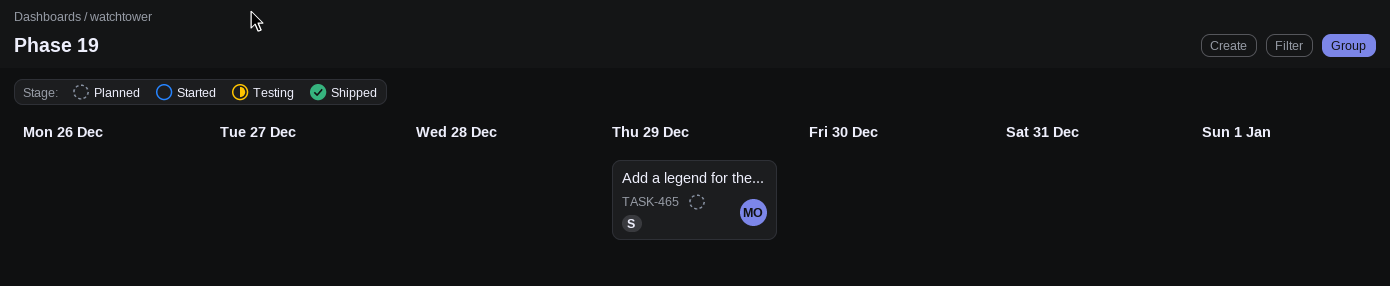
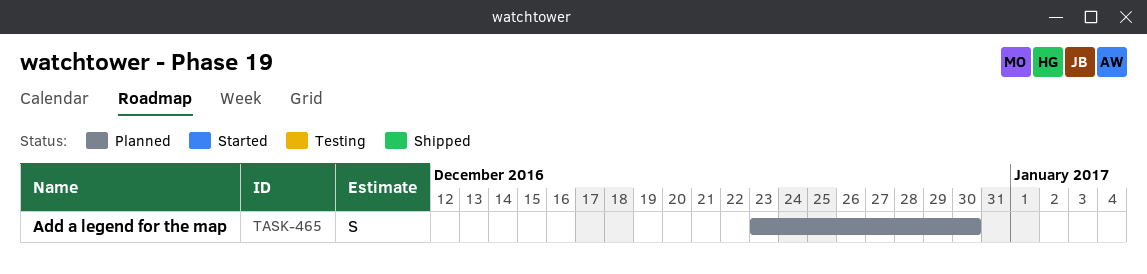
TASK-465, due: Dec 29 -> Dec 30

